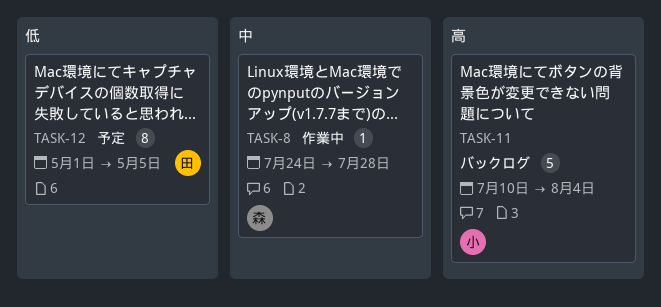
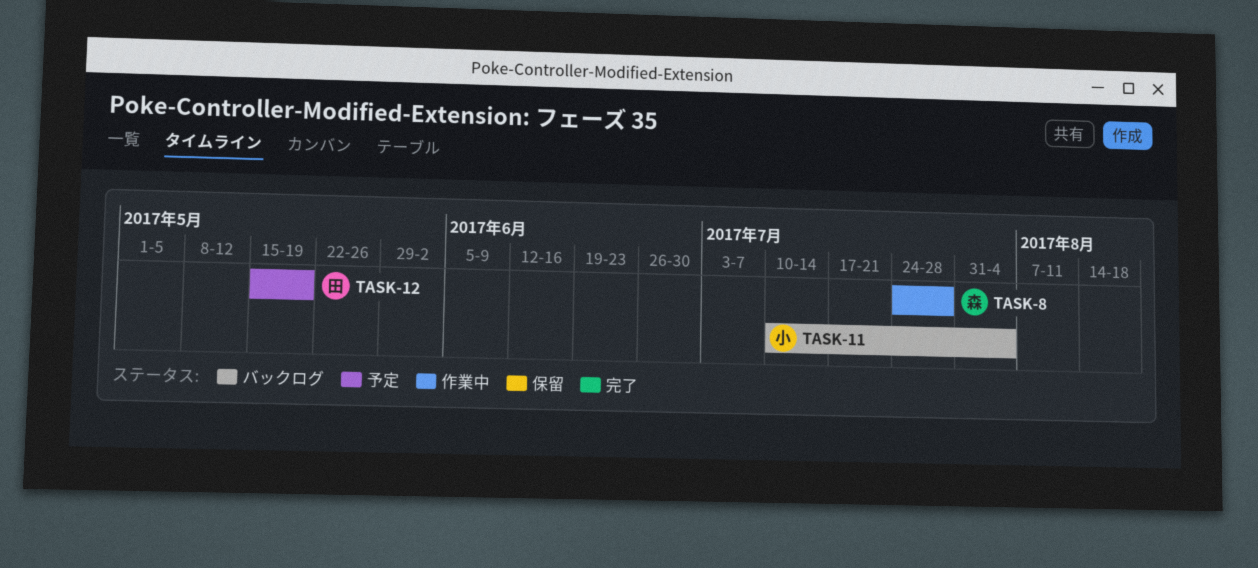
TASK-12, start: May 1 -> May 15
TASK-12, due: May 5 -> May 19

